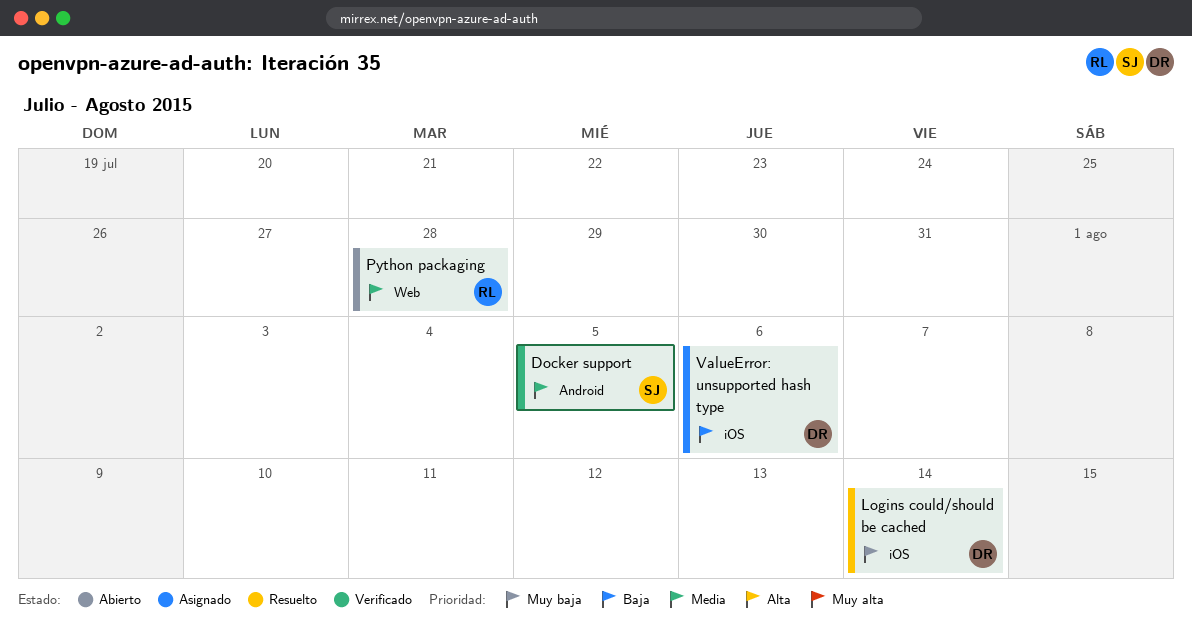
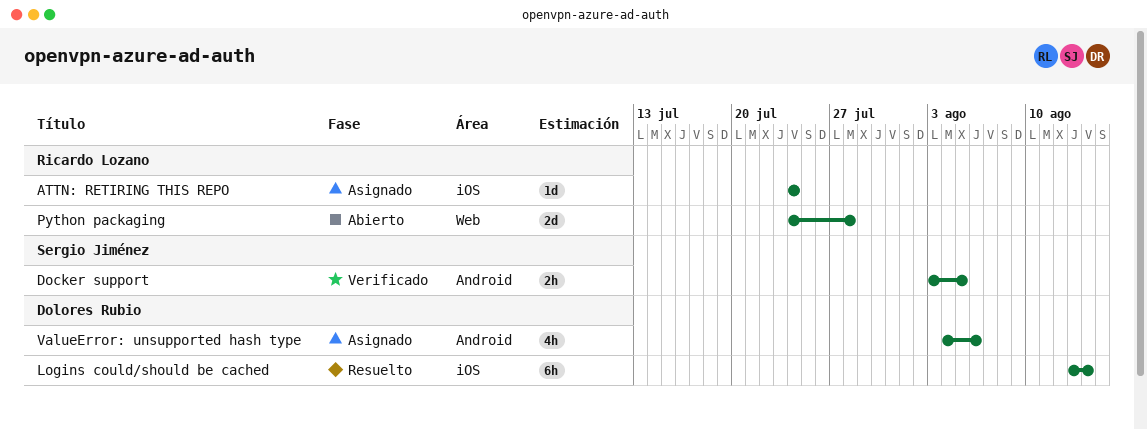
ATTN: RETIRING THIS REPO: none -> present
ValueError: unsupported hash type, label: iOS -> Android

